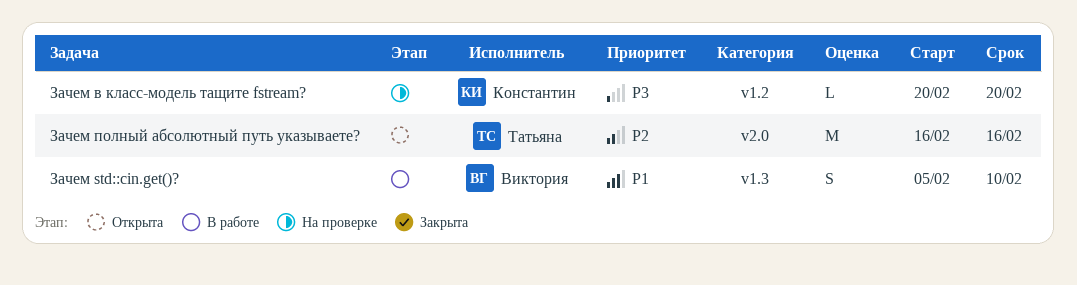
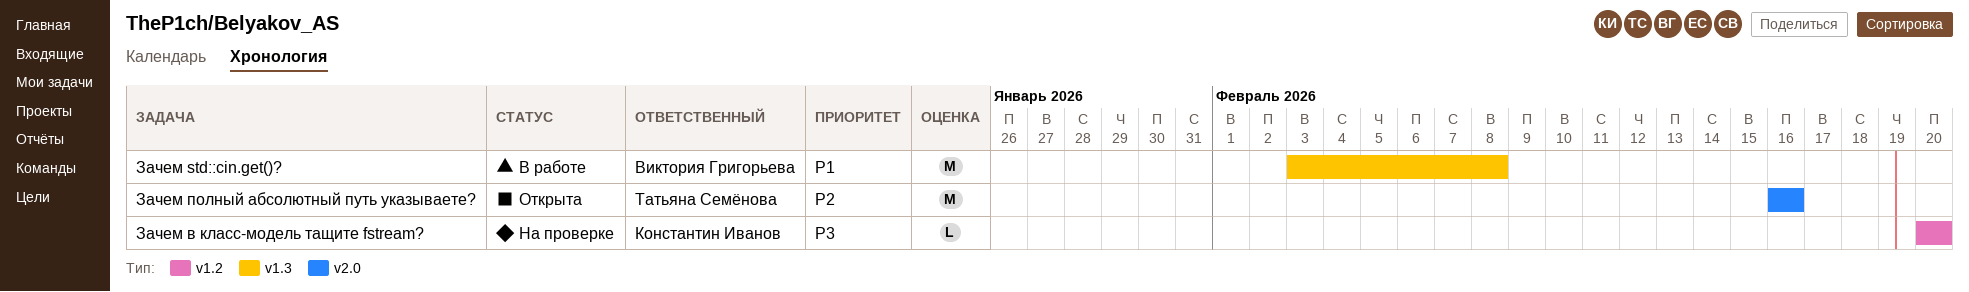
Зачем std::cin.get()?, estimate: S -> M
Зачем std::cin.get()?, start: Feb 5 -> Feb 3
Зачем std::cin.get()?, due: Feb 10 -> Feb 8

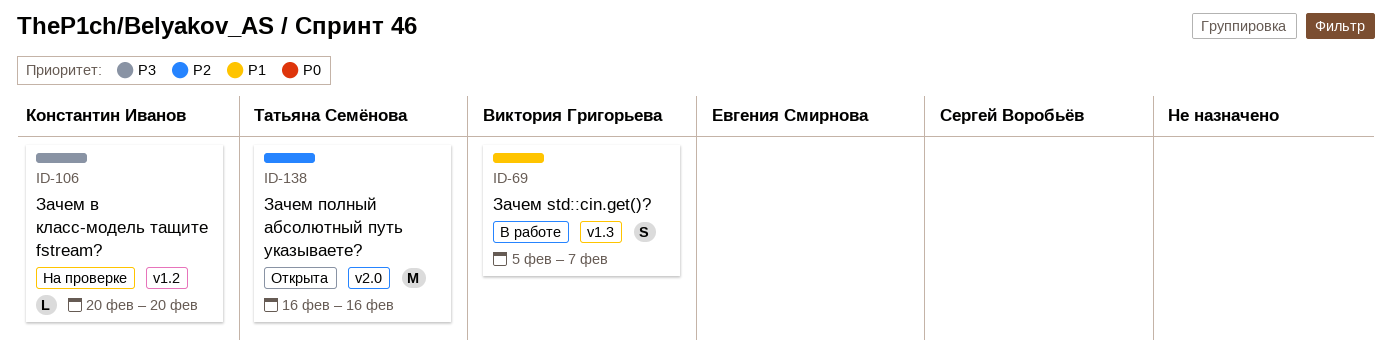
Зачем std::cin.get()?, estimate: M -> S
Зачем std::cin.get()?, start: Feb 3 -> Feb 5
Зачем std::cin.get()?, due: Feb 8 -> Feb 7

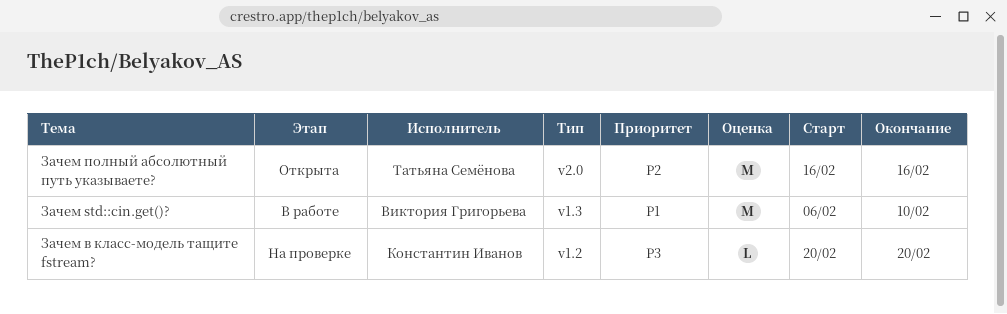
Зачем std::cin.get()?, estimate: S -> M
Зачем std::cin.get()?, start: Feb 5 -> Feb 6
Зачем std::cin.get()?, due: Feb 7 -> Feb 10

